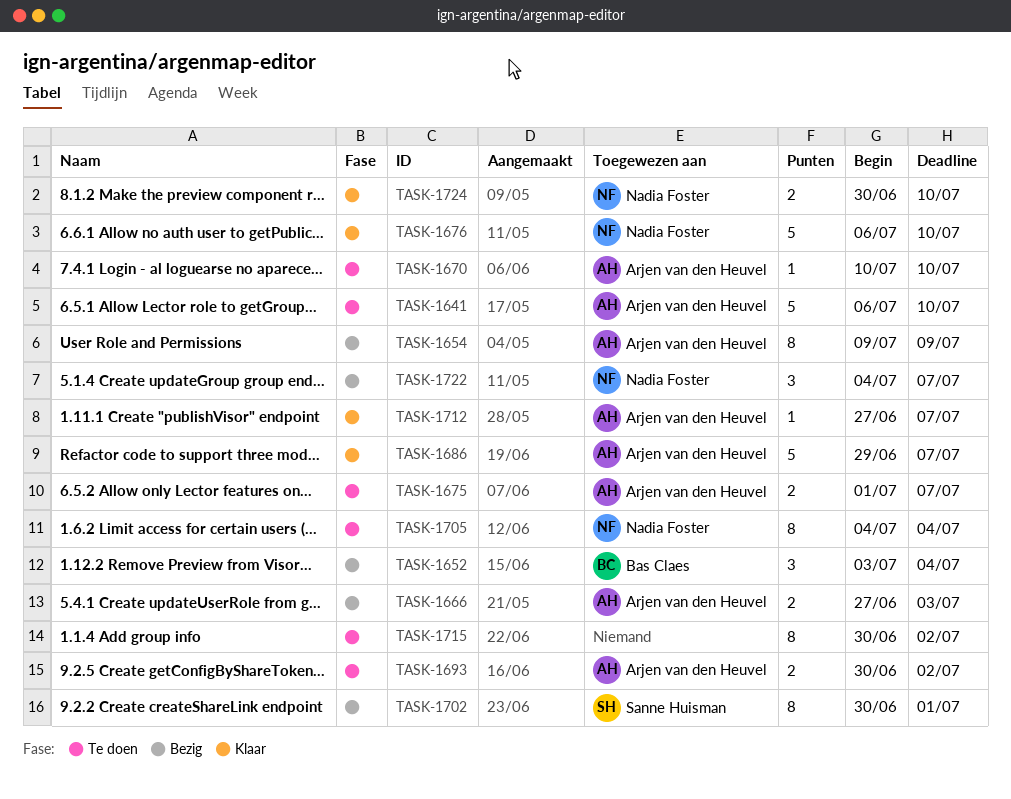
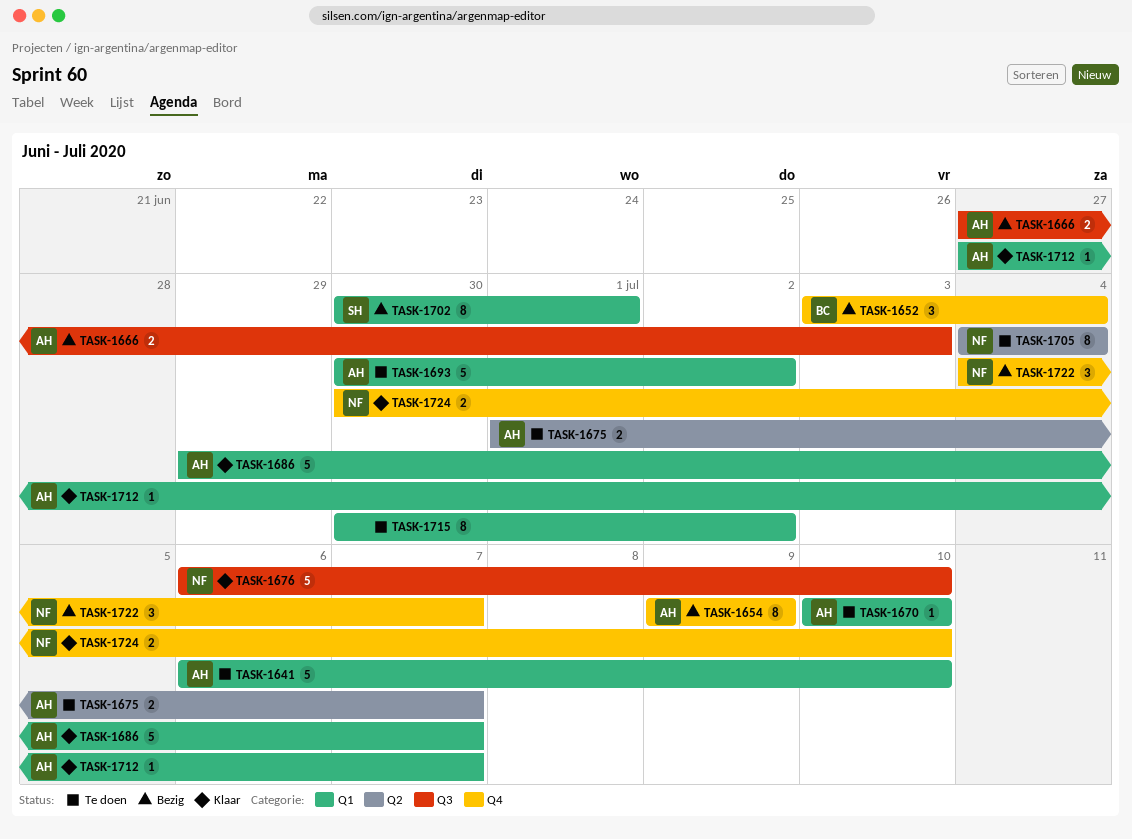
TASK-1693, estimate: 2 -> 5

